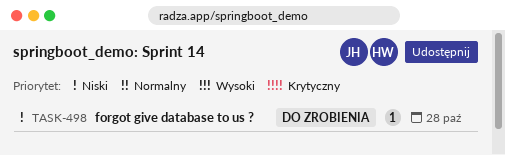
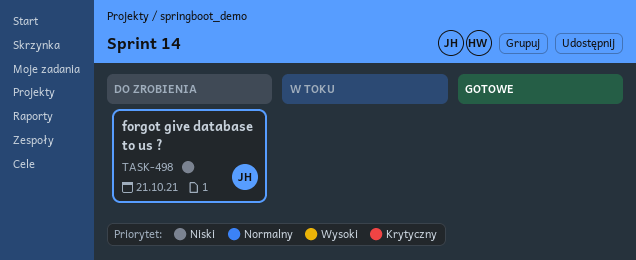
TASK-498, due: Oct 28 -> Oct 21

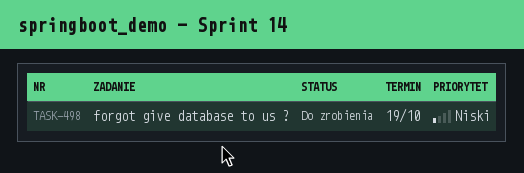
TASK-498, due: Oct 21 -> Oct 19

